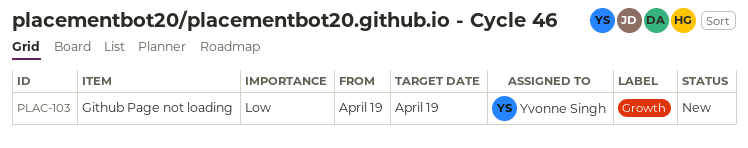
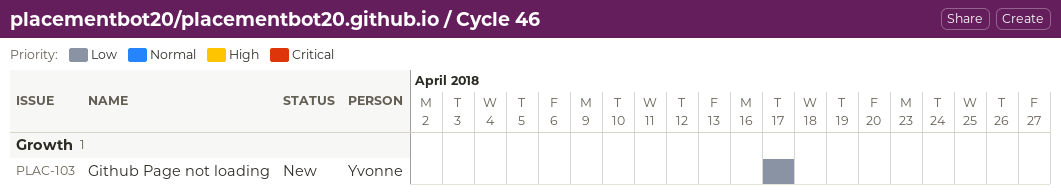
PLAC-103, start: Apr 19 -> Apr 17
PLAC-103, due: Apr 19 -> Apr 17

